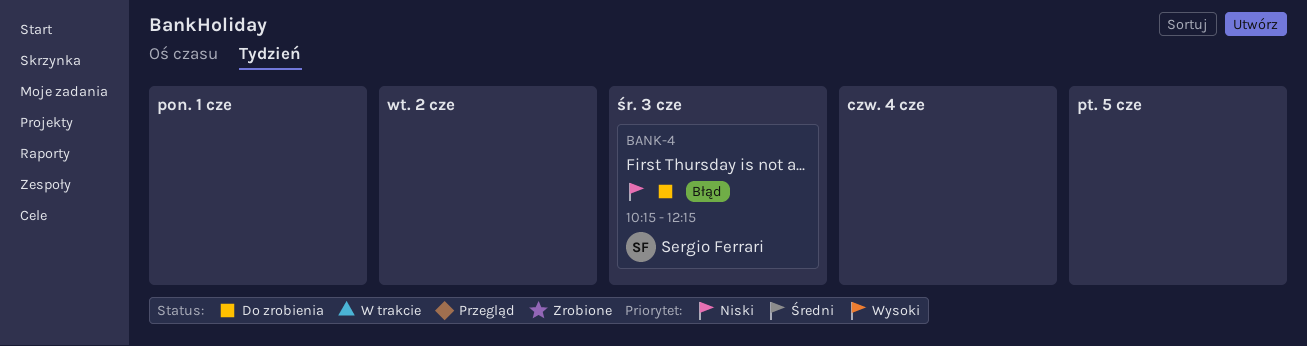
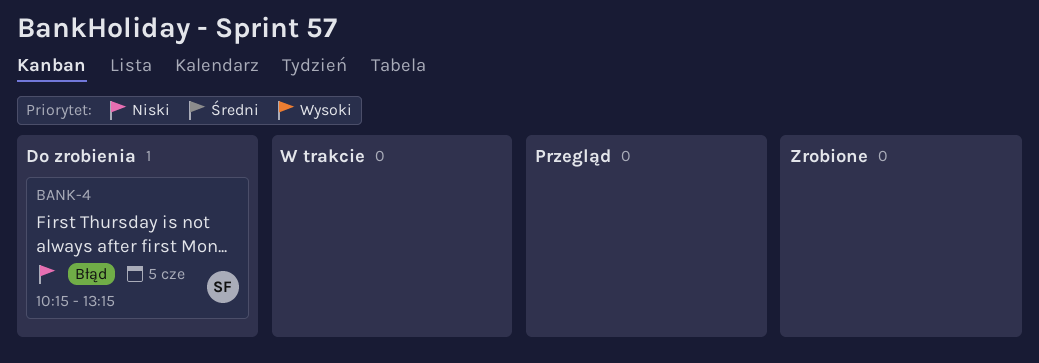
BANK-4, day: Jun 3 -> Jun 5
BANK-4, ends: 12:15 -> 13:15

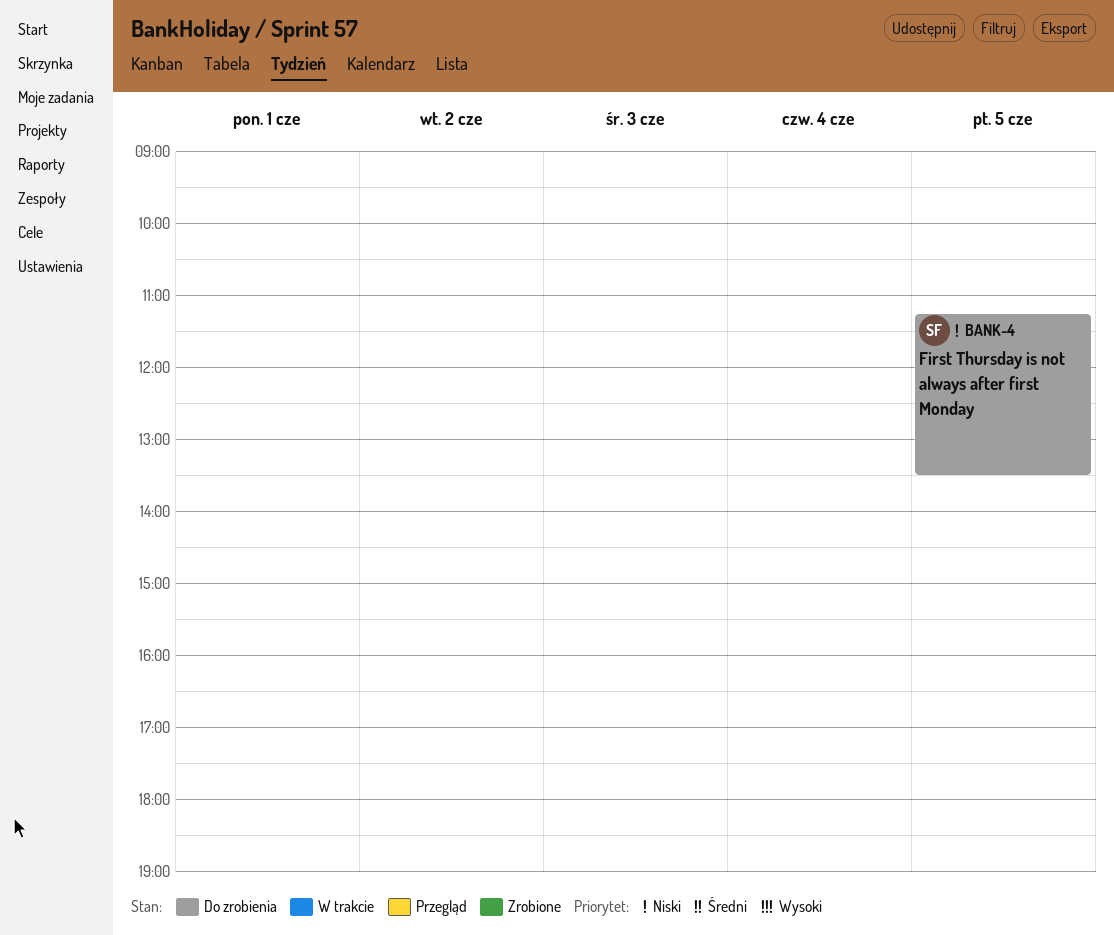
BANK-4, begins: 10:15 -> 11:15
BANK-4, ends: 13:15 -> 13:30

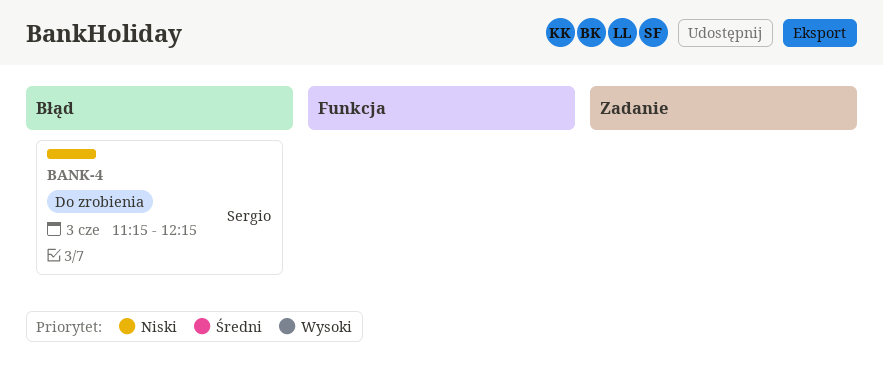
BANK-4, day: Jun 5 -> Jun 3
BANK-4, ends: 13:30 -> 12:15

